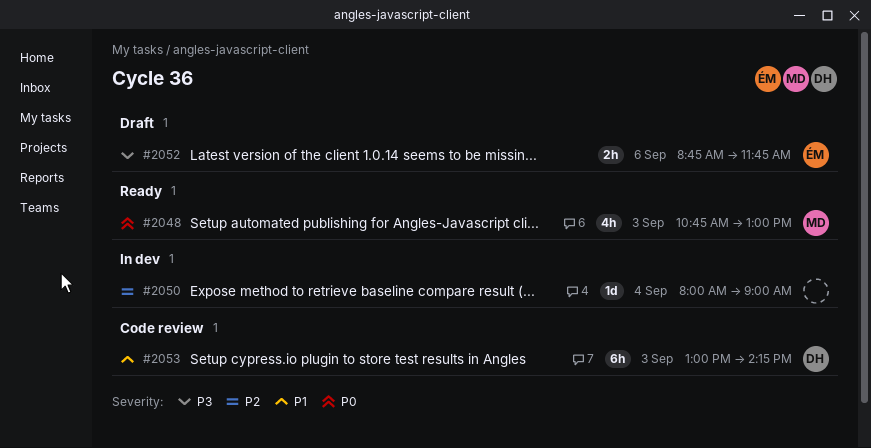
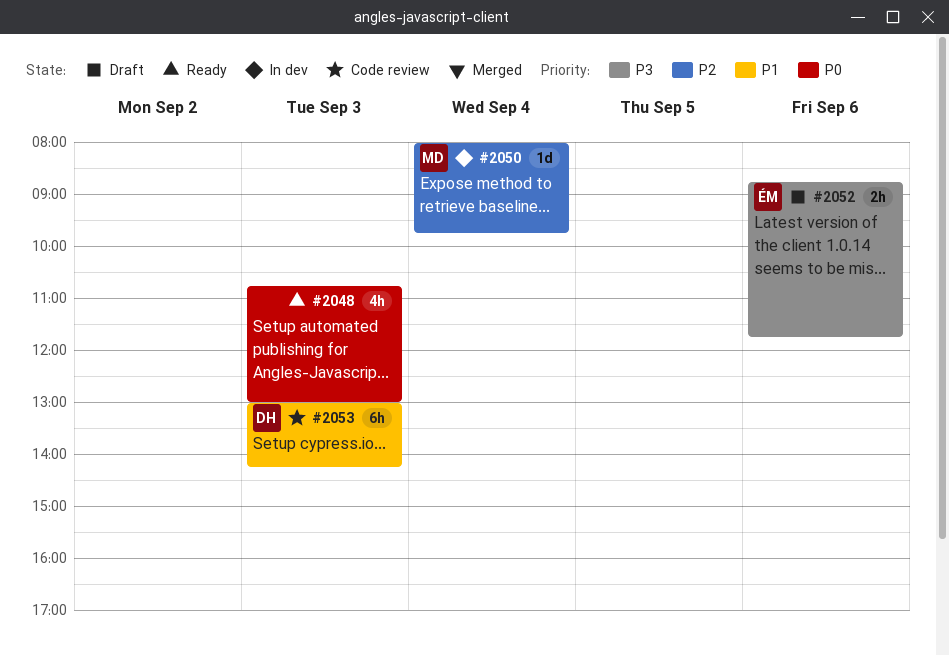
#2048, owner: MD -> none
#2050, owner: none -> MD
#2050, ends: 09:00 -> 09:45

